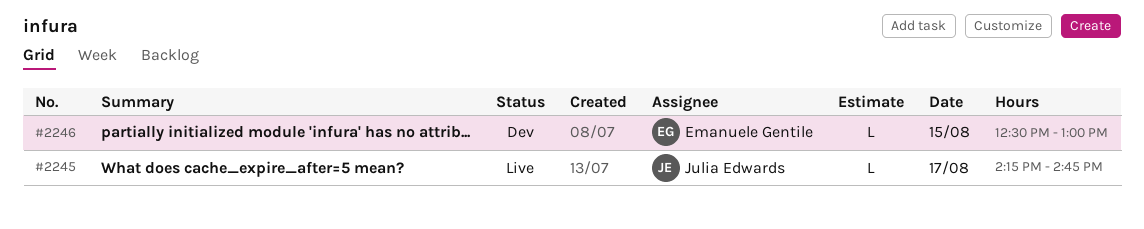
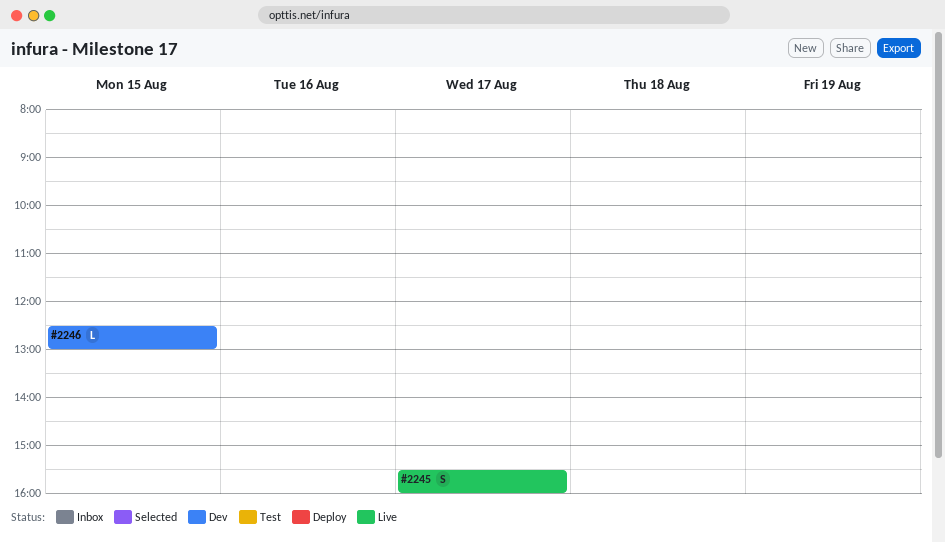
#2245, estimate: L -> S
#2245, begins: 14:15 -> 15:30
#2245, ends: 14:45 -> 16:00

